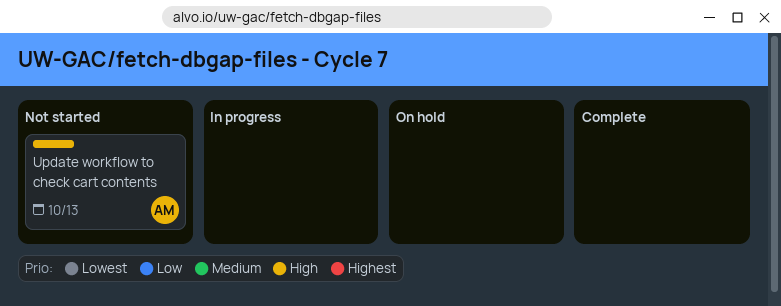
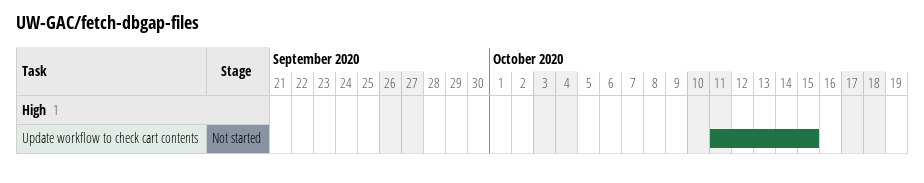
Update workflow to check cart contents, due: Oct 13 -> Oct 15

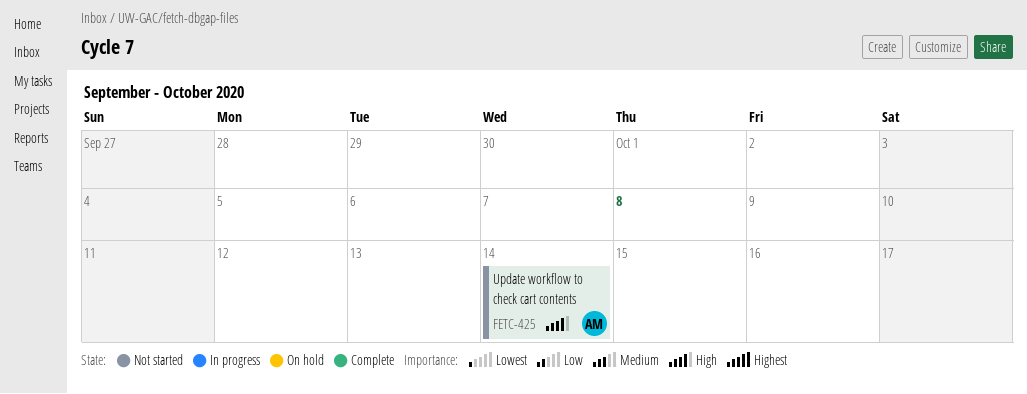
Update workflow to check cart contents, due: Oct 15 -> Oct 14

